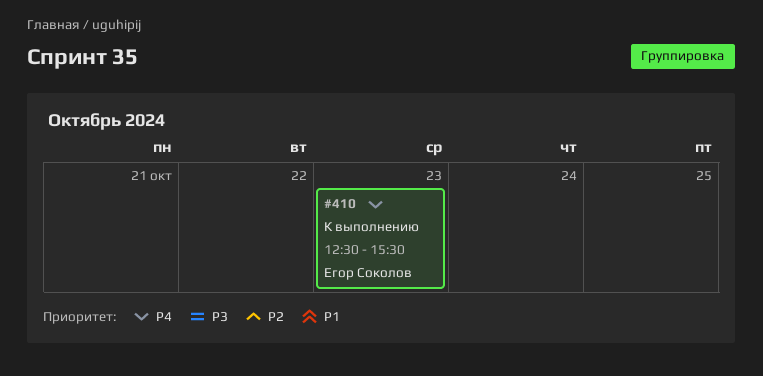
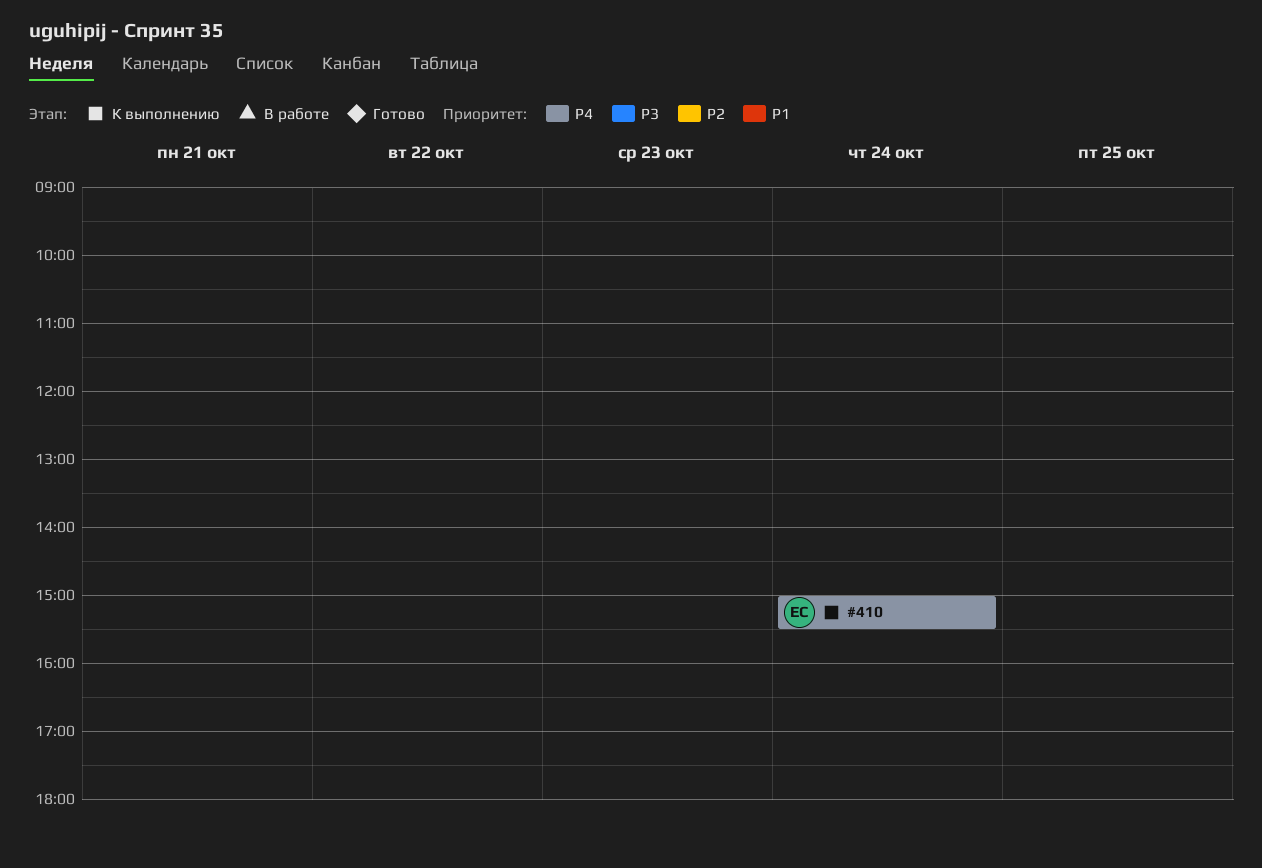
#410, day: Oct 23 -> Oct 24
#410, begins: 12:30 -> 15:00

